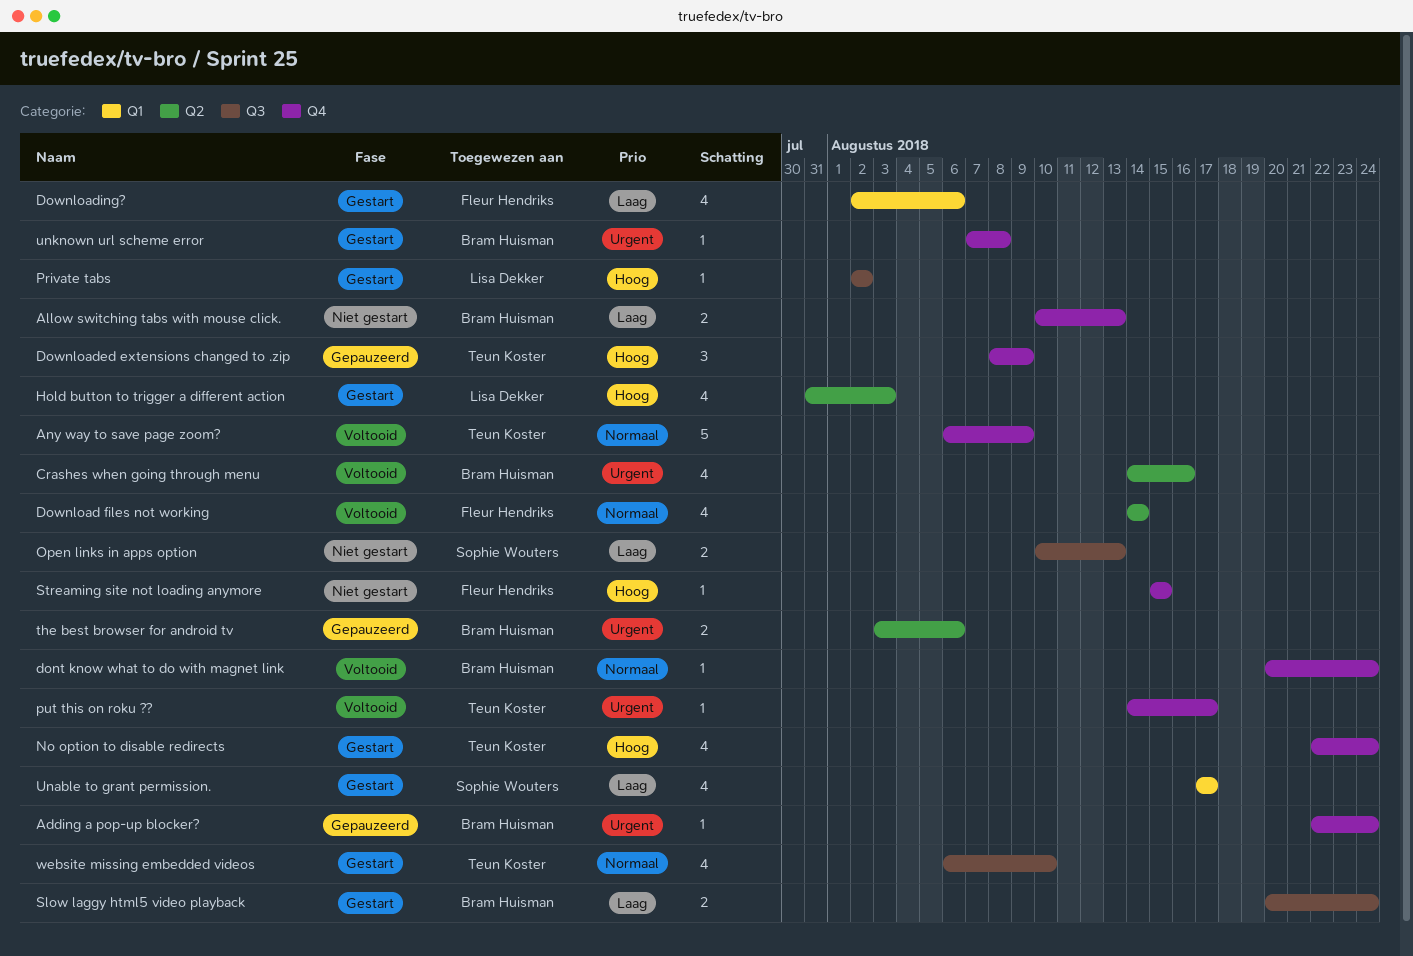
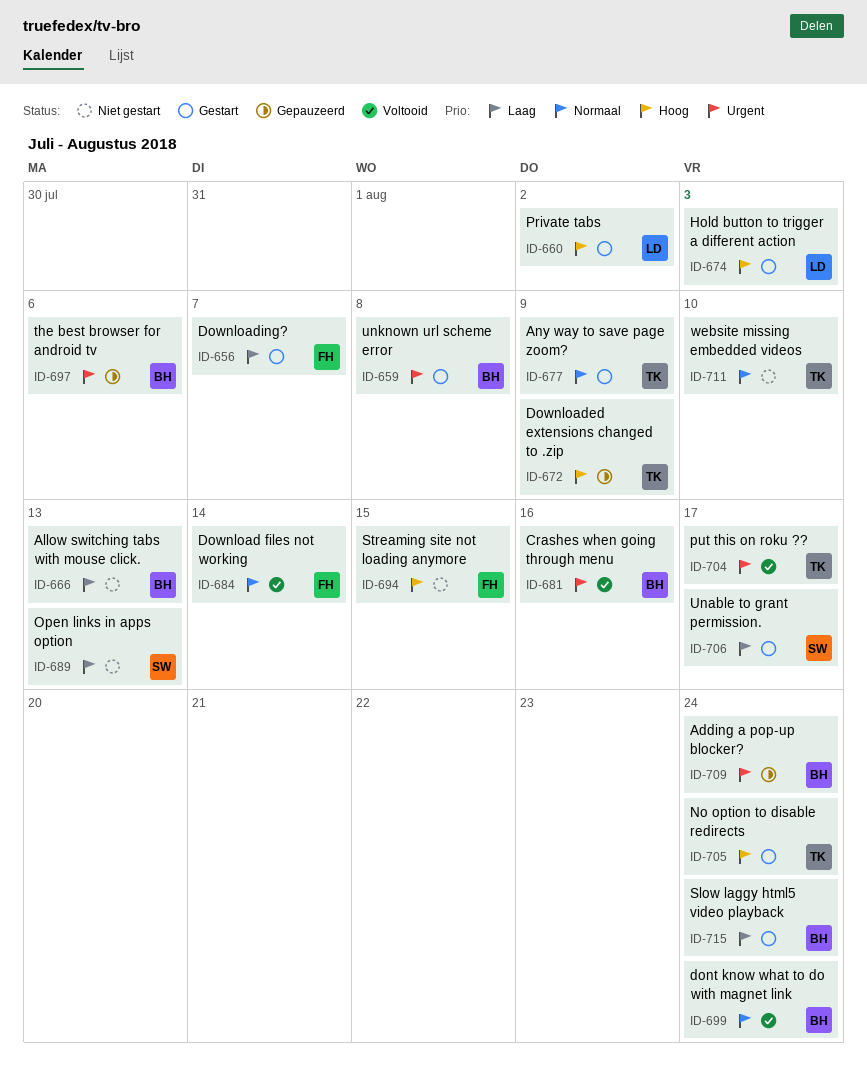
Any way to save page zoom?, status: Voltooid -> Gestart
Downloading?, due: Aug 6 -> Aug 7
website missing embedded videos, status: Gestart -> Niet gestart

